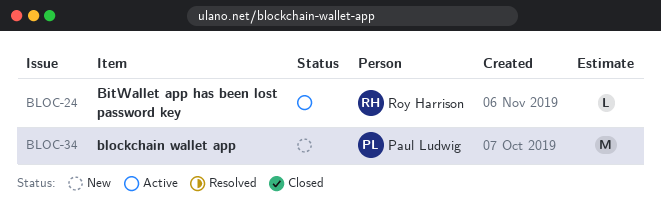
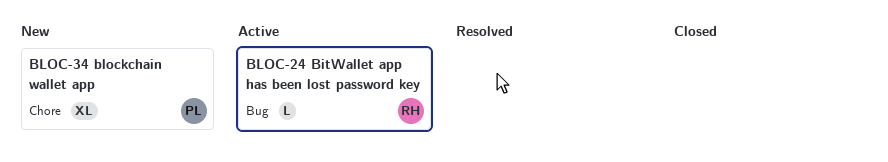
BLOC-34, estimate: M -> XL

